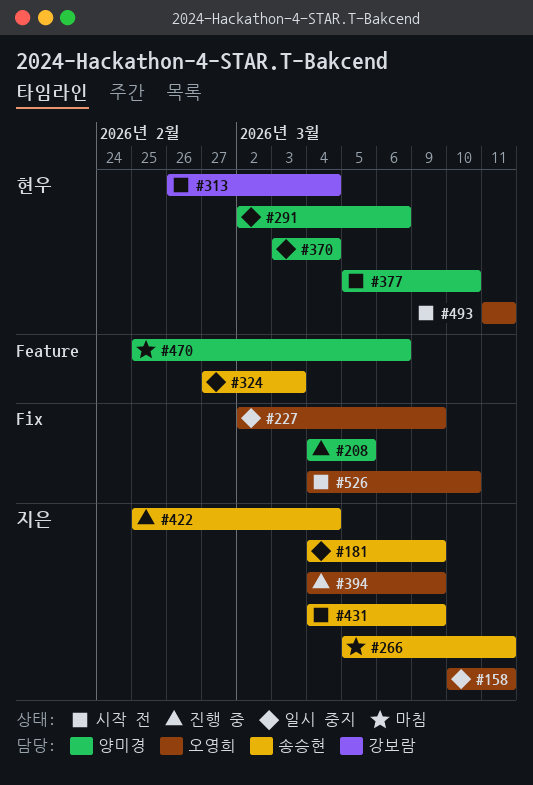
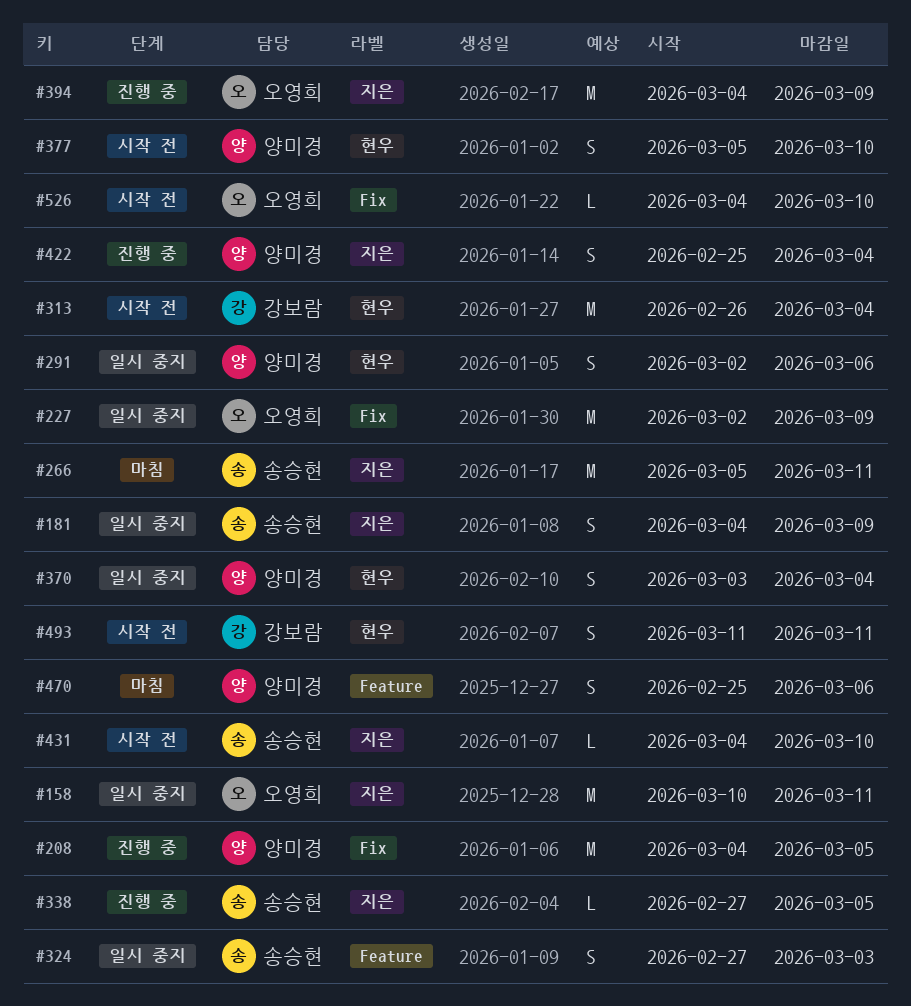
#338: none -> present
#422, owner: 송승현 -> 양미경
#431, due: Mar 9 -> Mar 10
#493, owner: 오영희 -> 강보람

